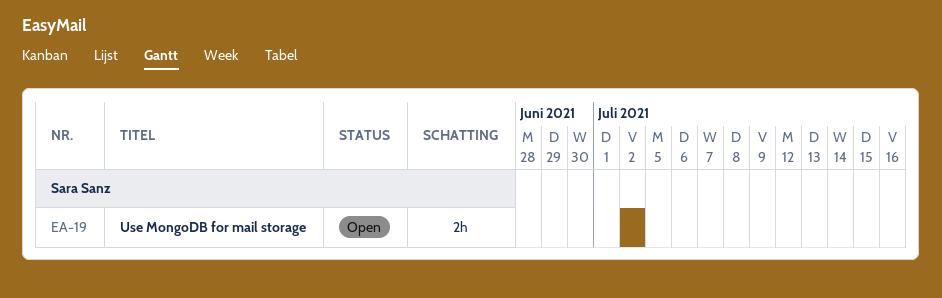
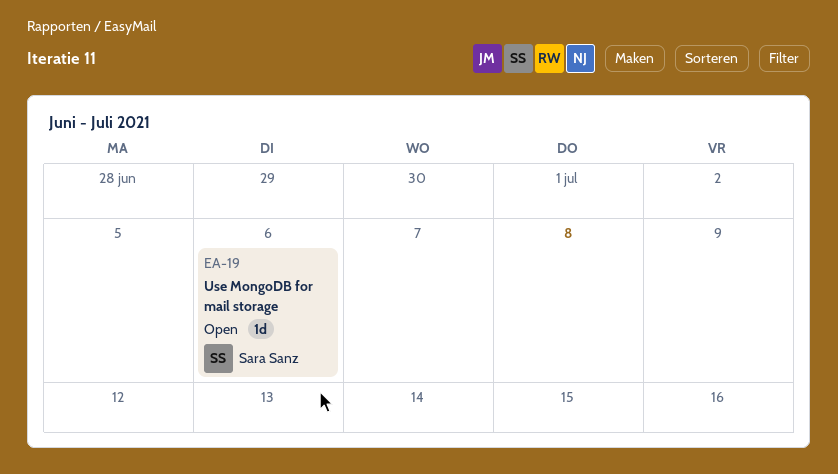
EA-19, estimate: 2h -> 1d
EA-19, due: Jul 2 -> Jul 6

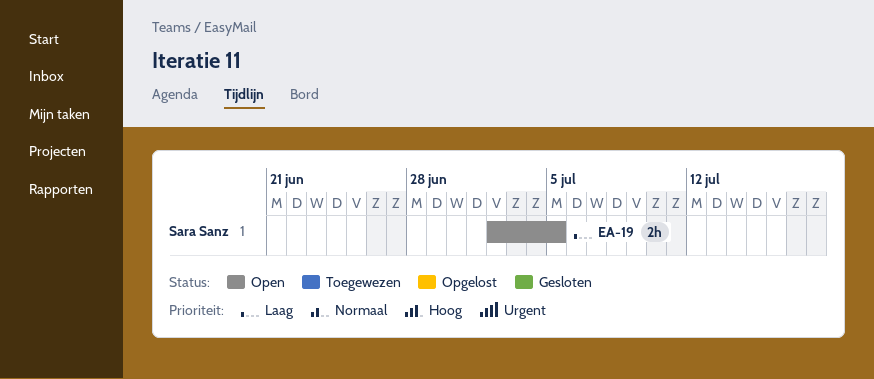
EA-19, estimate: 1d -> 2h
EA-19, due: Jul 6 -> Jul 5

